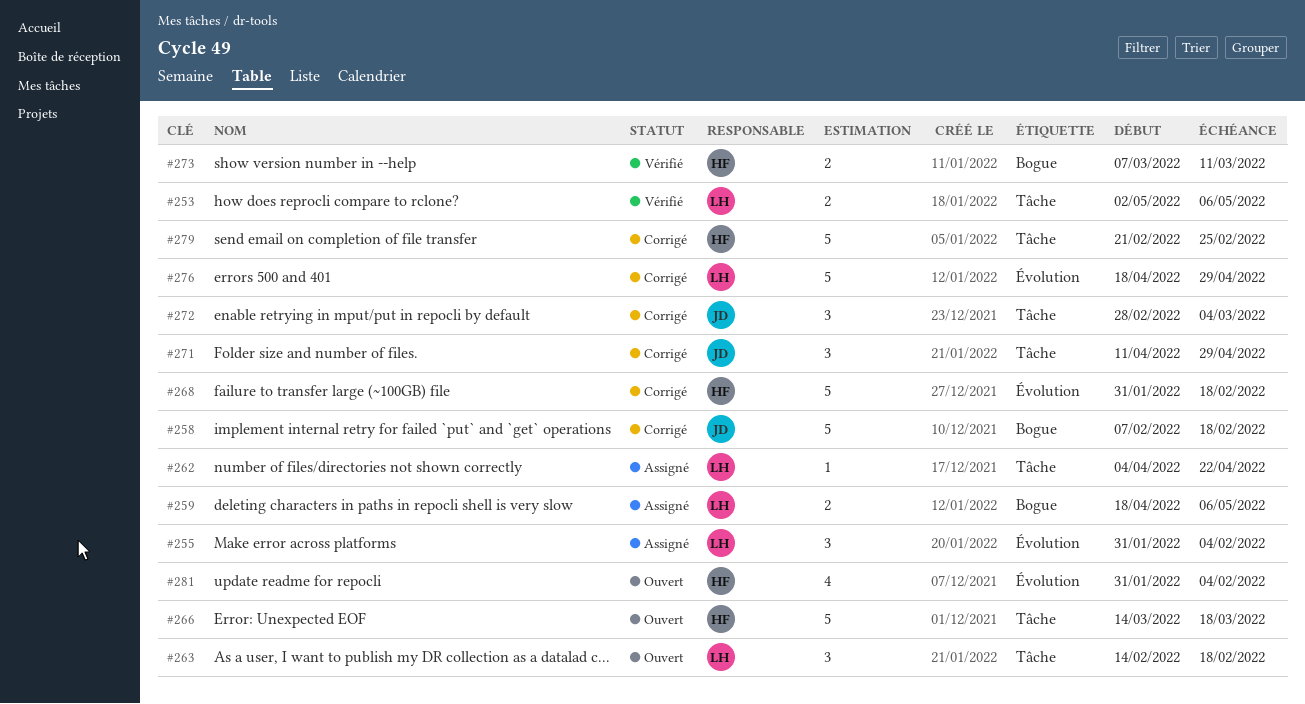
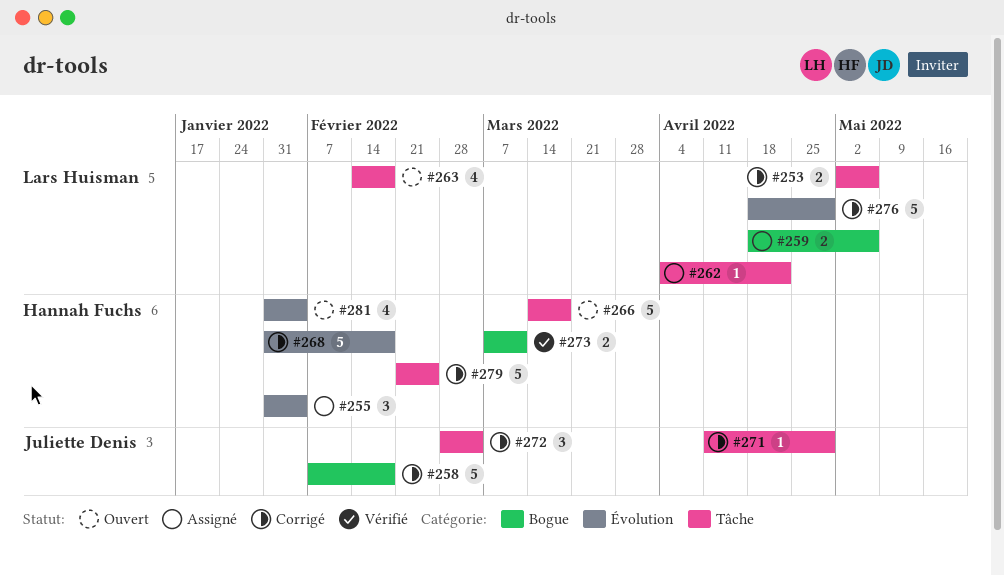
#253, status: Vérifié -> Corrigé
#255, owner: Lars Huisman -> Hannah Fuchs
#263, estimate: 3 -> 4
#271, estimate: 3 -> 1

